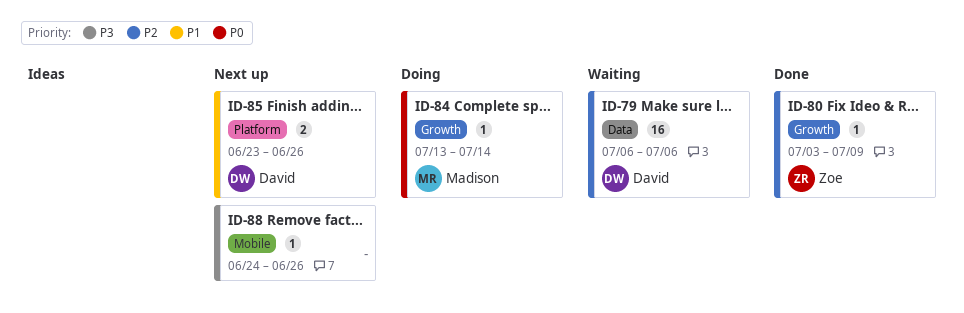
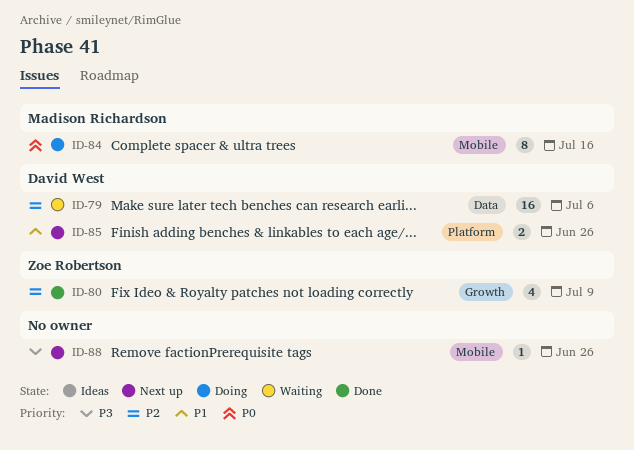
ID-80, estimate: 1 -> 4
ID-84, label: Growth -> Mobile
ID-84, estimate: 1 -> 8
ID-84, due: Jul 14 -> Jul 16

